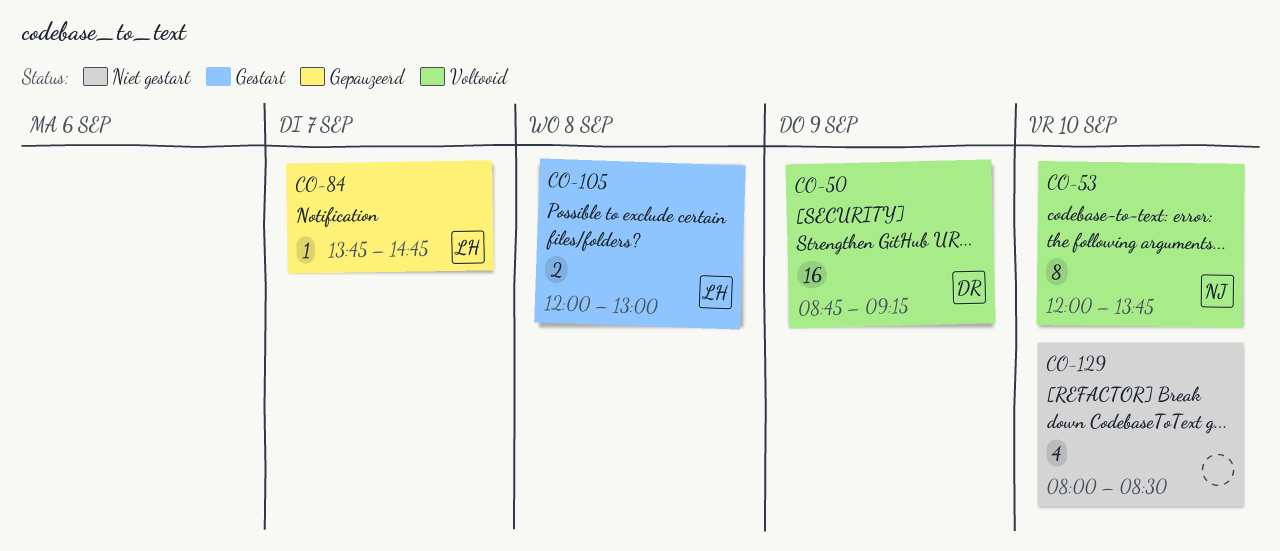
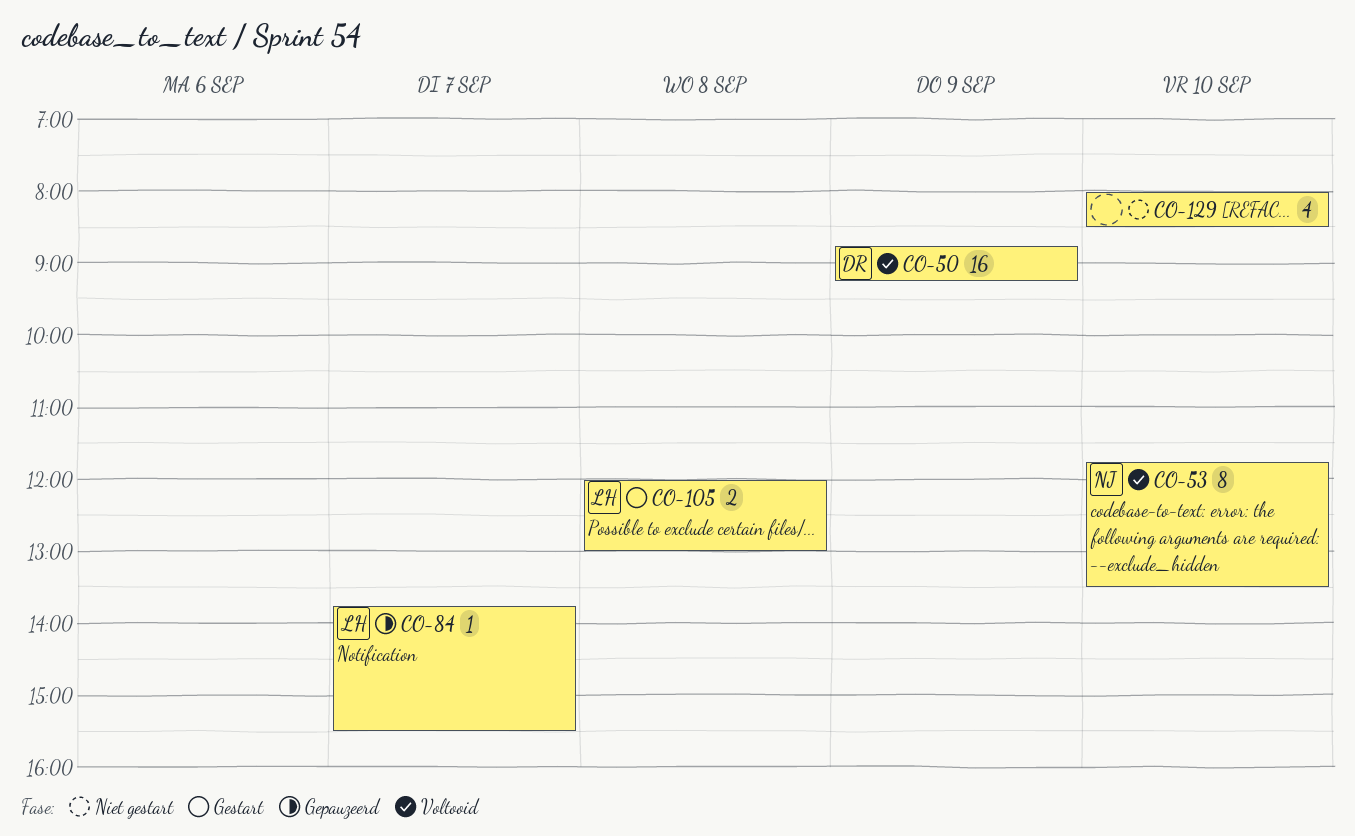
CO-53, begins: 12:00 -> 11:45
CO-53, ends: 13:45 -> 13:30
CO-84, ends: 14:45 -> 15:30

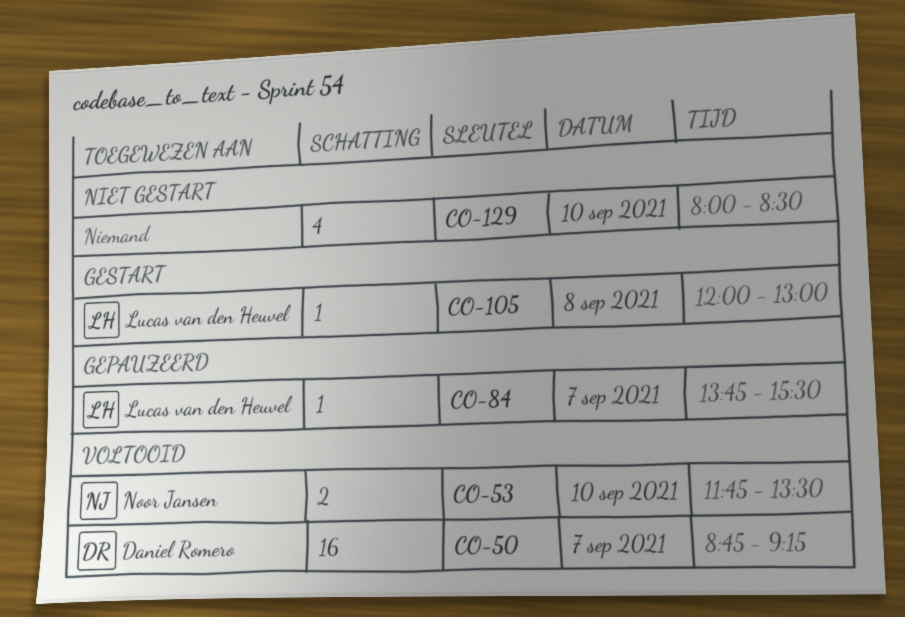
CO-50, day: Sep 9 -> Sep 7
CO-53, estimate: 8 -> 2
CO-105, estimate: 2 -> 1

